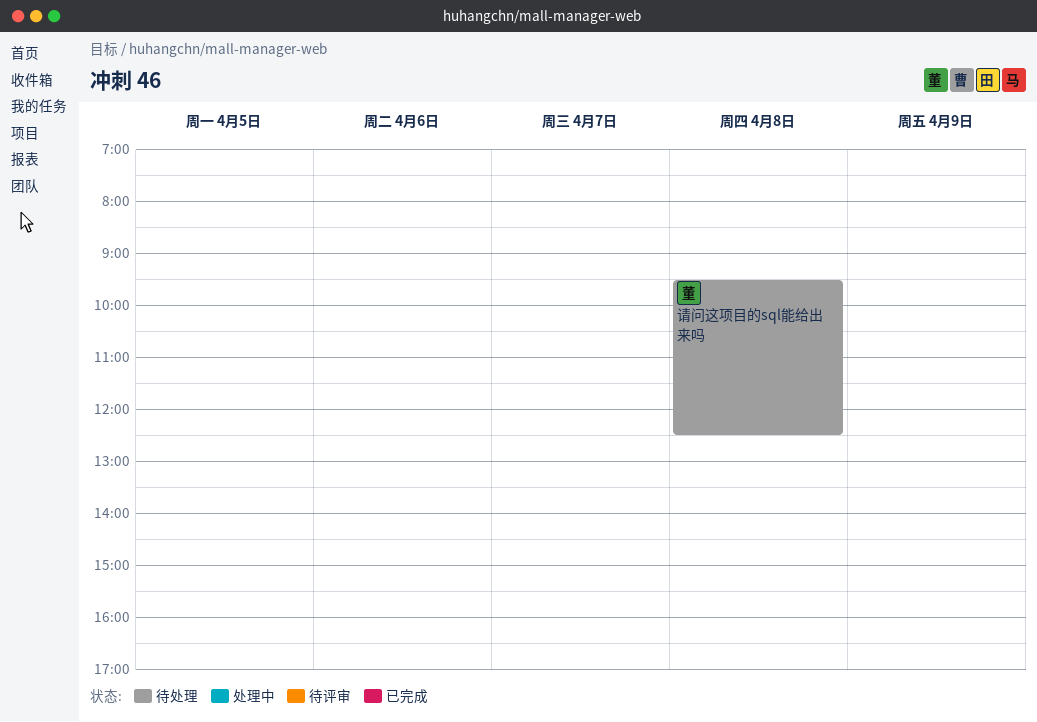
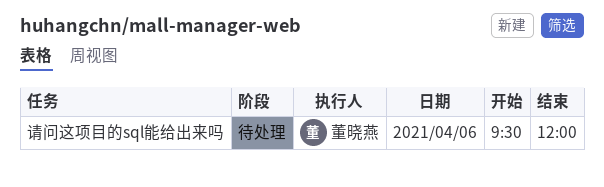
请问这项目的sql能给出来吗, day: Apr 8 -> Apr 6
请问这项目的sql能给出来吗, ends: 12:30 -> 12:00

